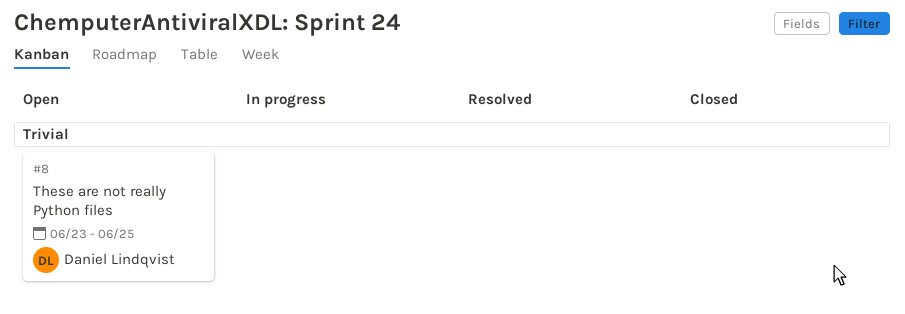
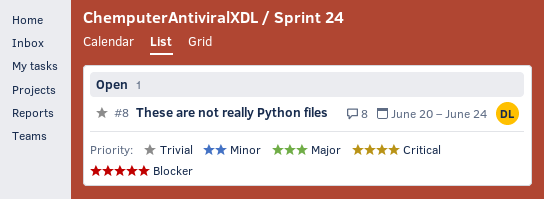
#8, start: Jun 23 -> Jun 20
#8, due: Jun 25 -> Jun 24

